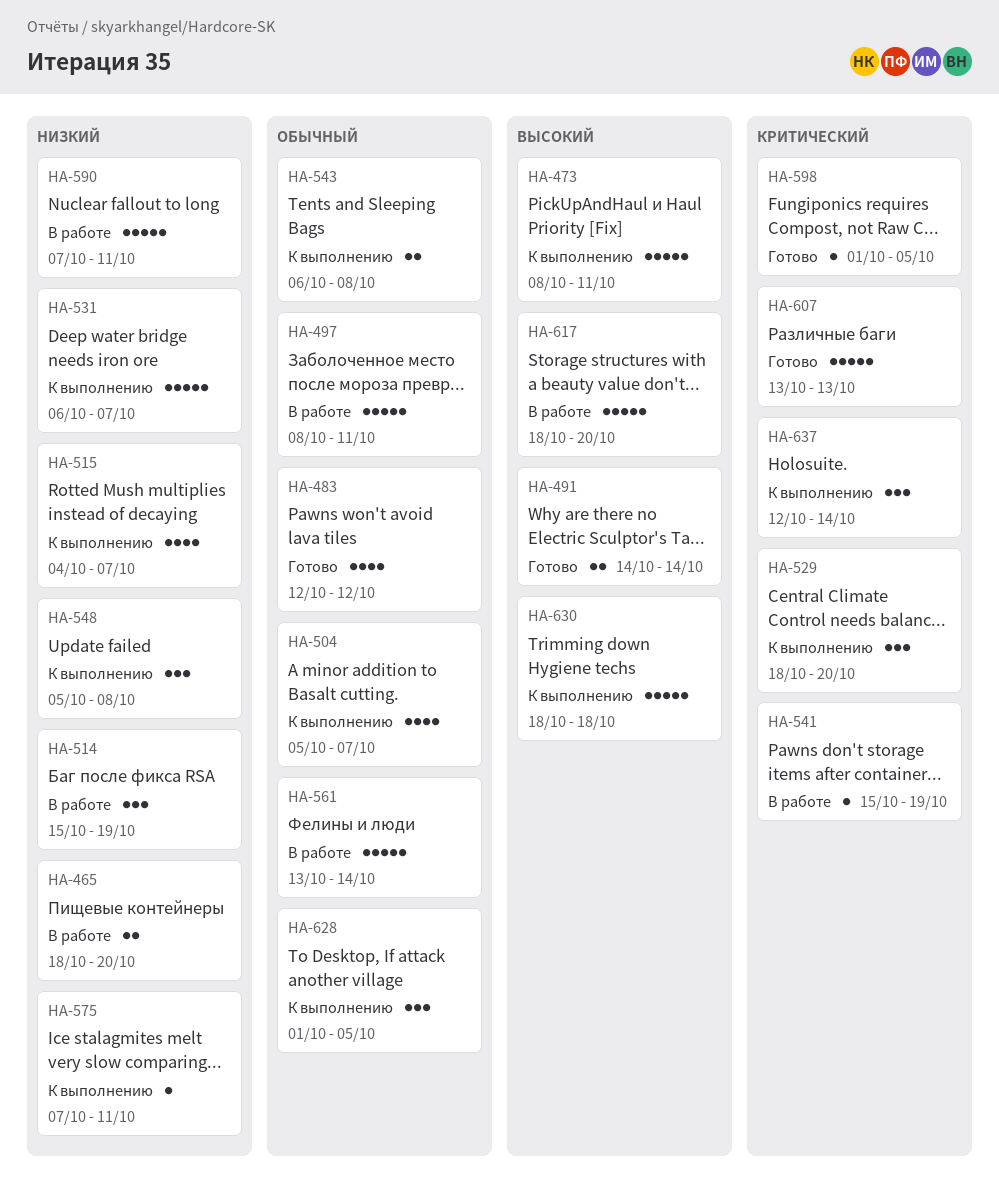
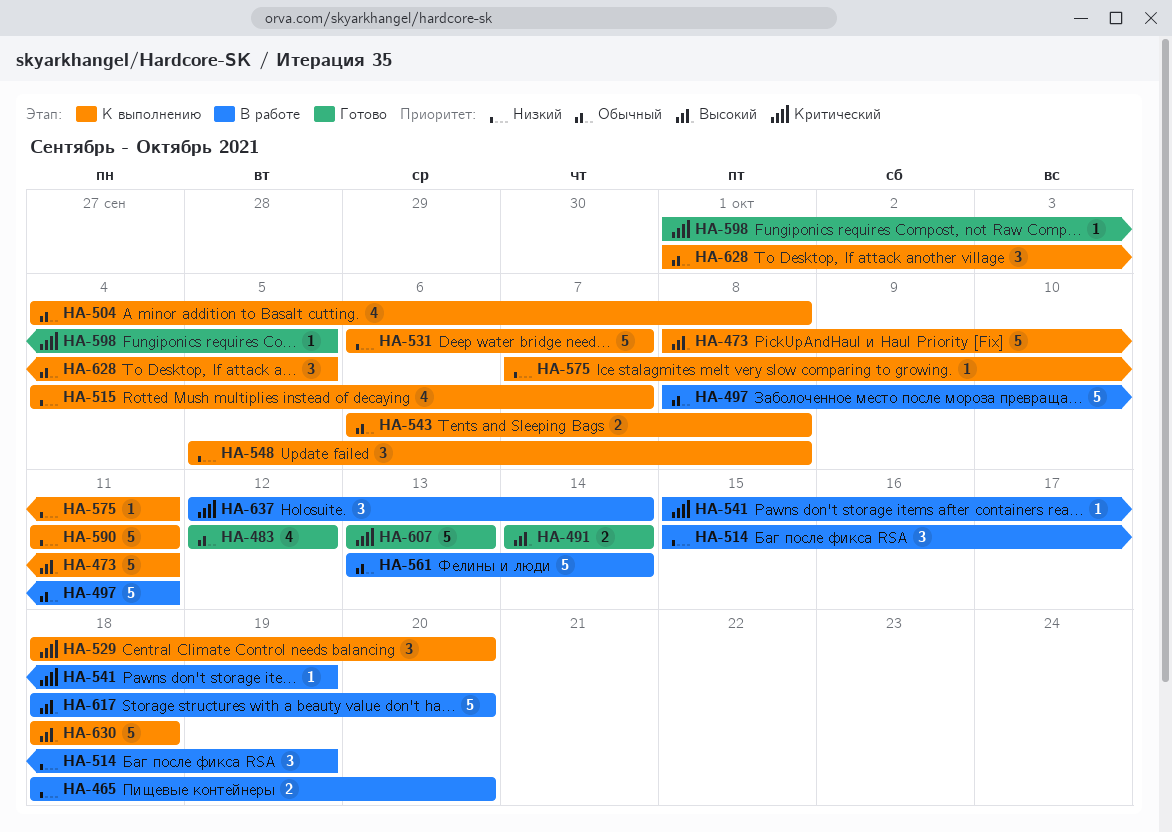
HA-504, start: Oct 5 -> Oct 4
HA-504, due: Oct 7 -> Oct 8
HA-590, status: В работе -> К выполнению
HA-590, start: Oct 7 -> Oct 11
HA-637, status: К выполнению -> В работе

